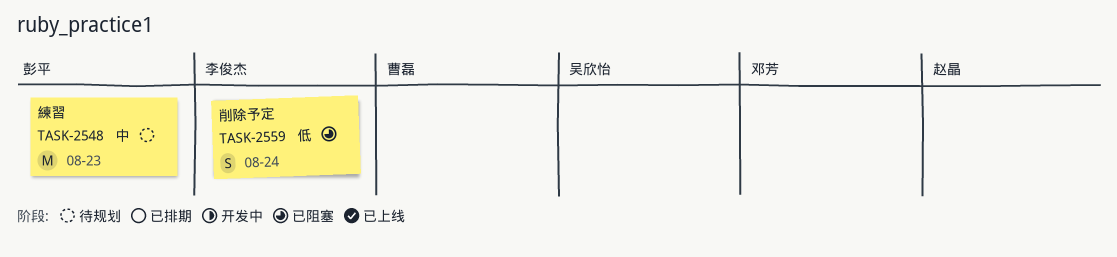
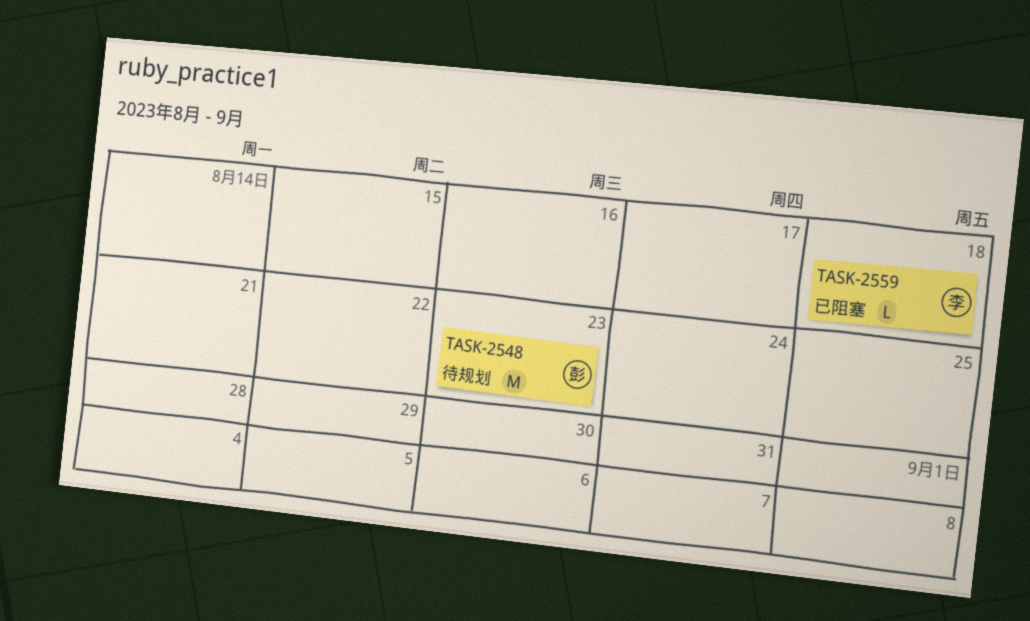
TASK-2559, estimate: S -> L
TASK-2559, due: Aug 24 -> Aug 18

